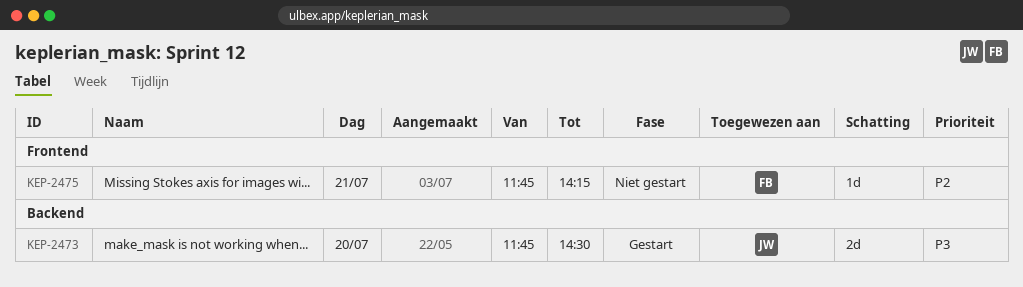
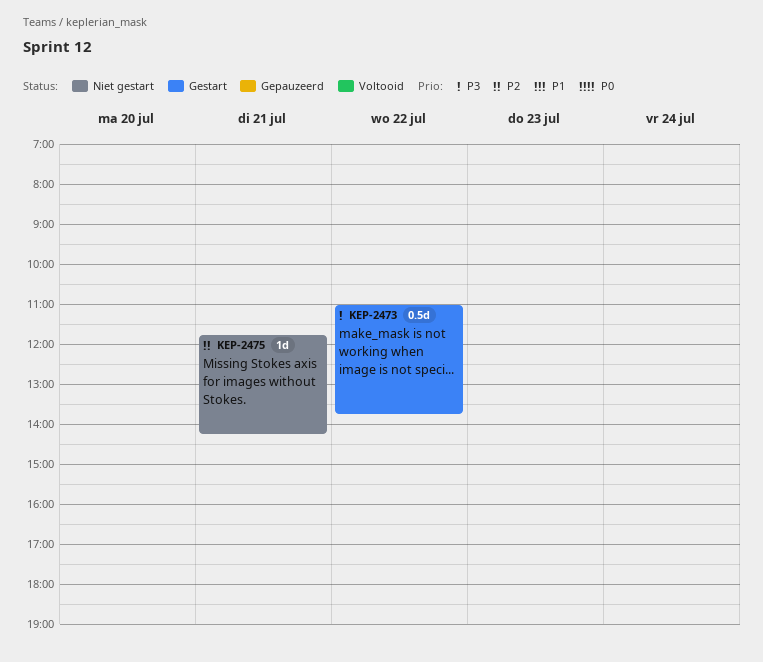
KEP-2473, estimate: 2d -> 0.5d
KEP-2473, day: Jul 20 -> Jul 22
KEP-2473, begins: 11:45 -> 11:00
KEP-2473, ends: 14:30 -> 13:45

